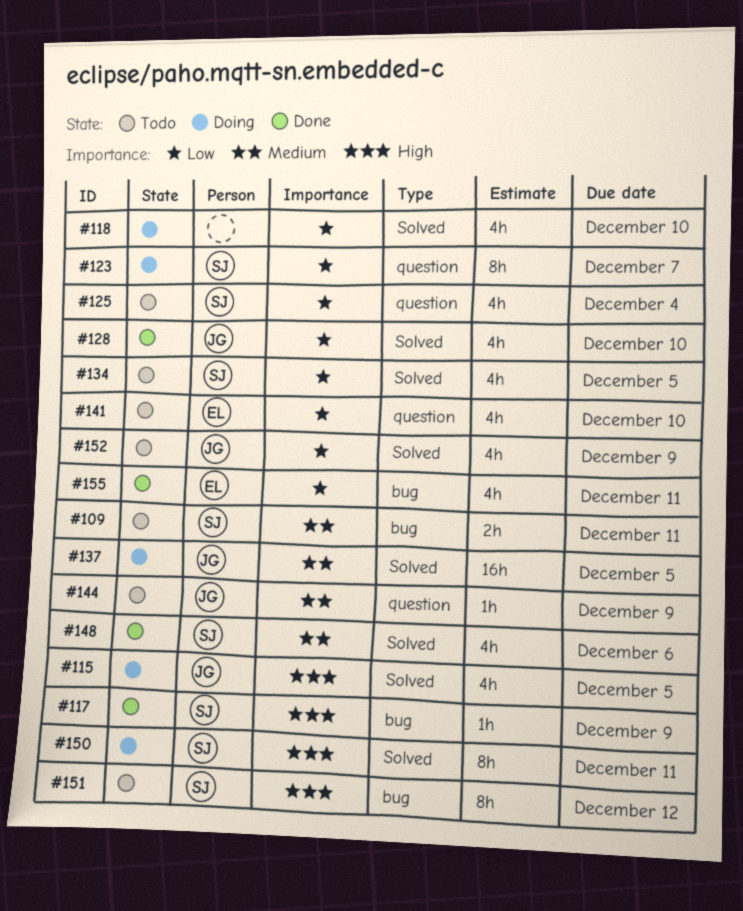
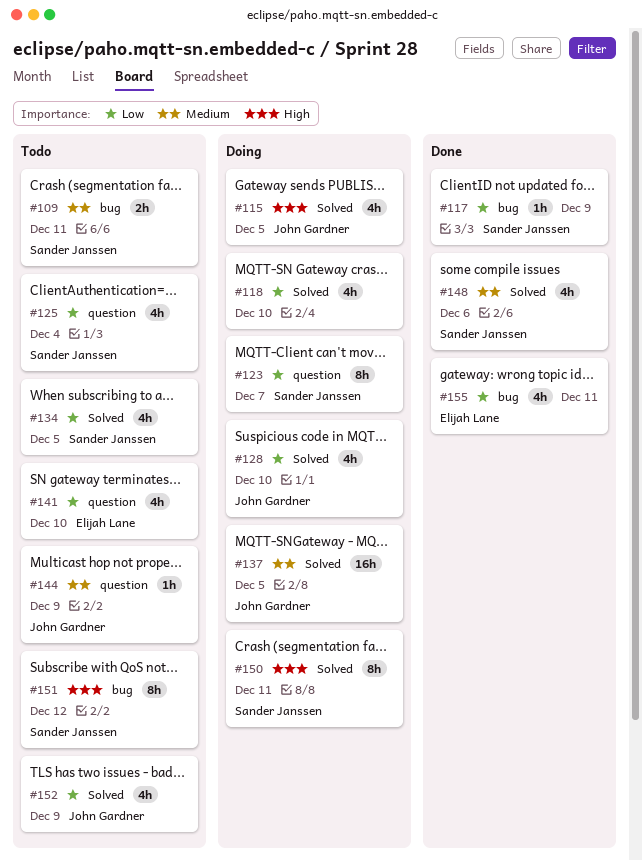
#117, priority: High -> Low
#128, status: Done -> Doing

